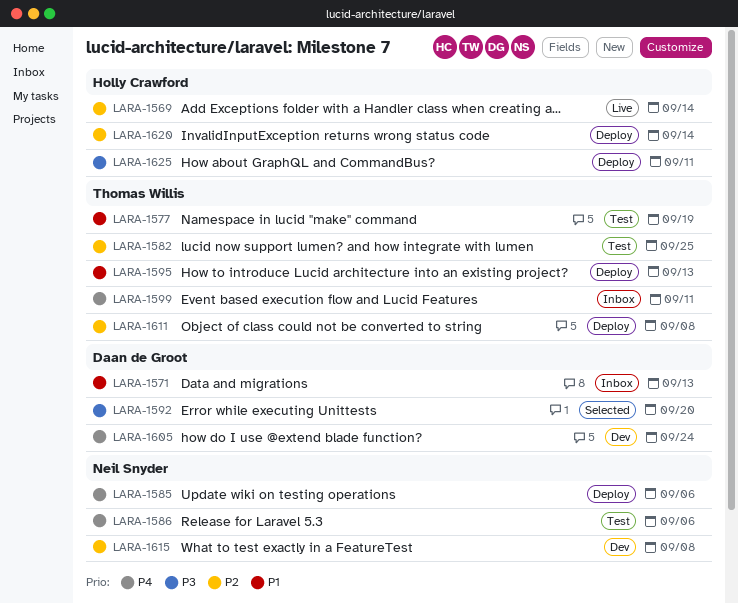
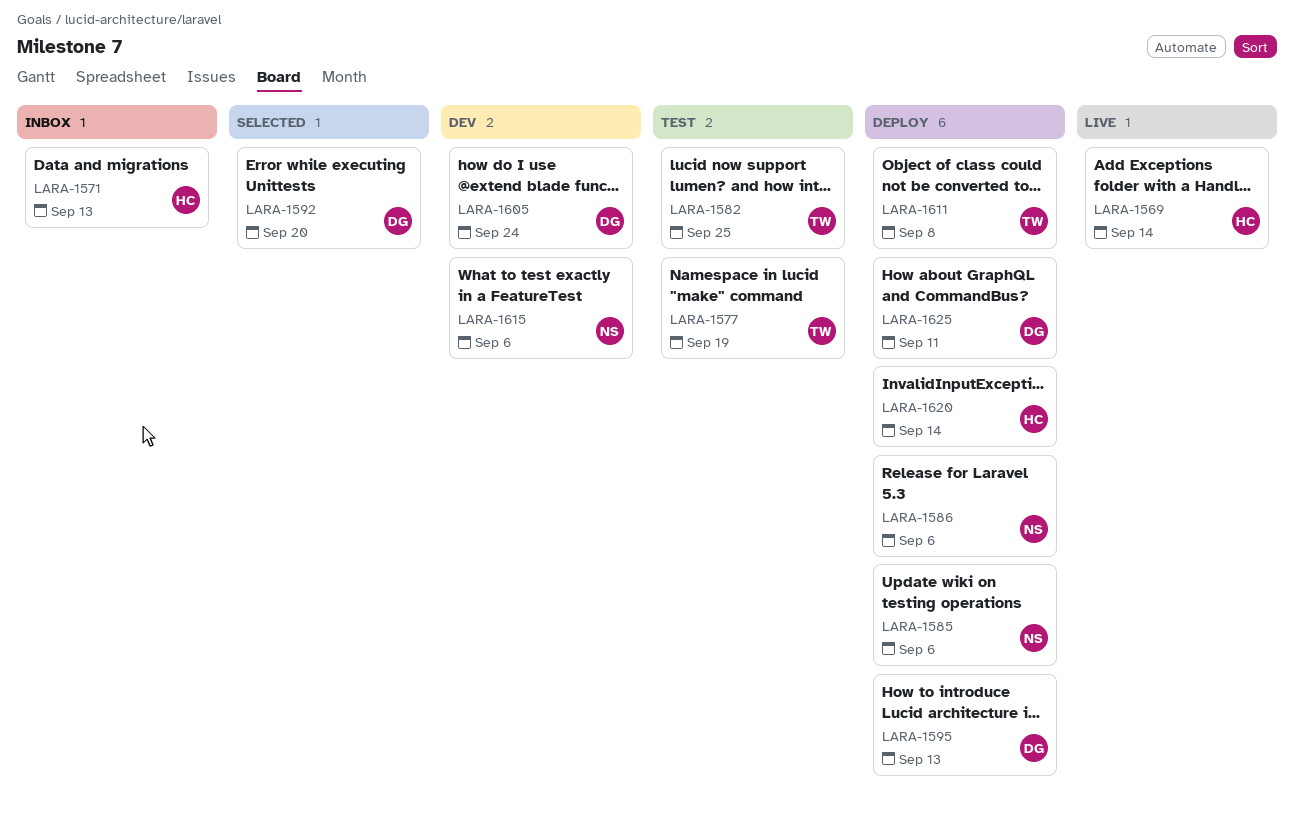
LARA-1571, owner: Daan de Groot -> Holly Crawford
LARA-1586, status: Test -> Deploy
LARA-1595, owner: Thomas Willis -> Daan de Groot
LARA-1599: present -> none
LARA-1615, due: Sep 8 -> Sep 6
LARA-1625, owner: Holly Crawford -> Daan de Groot

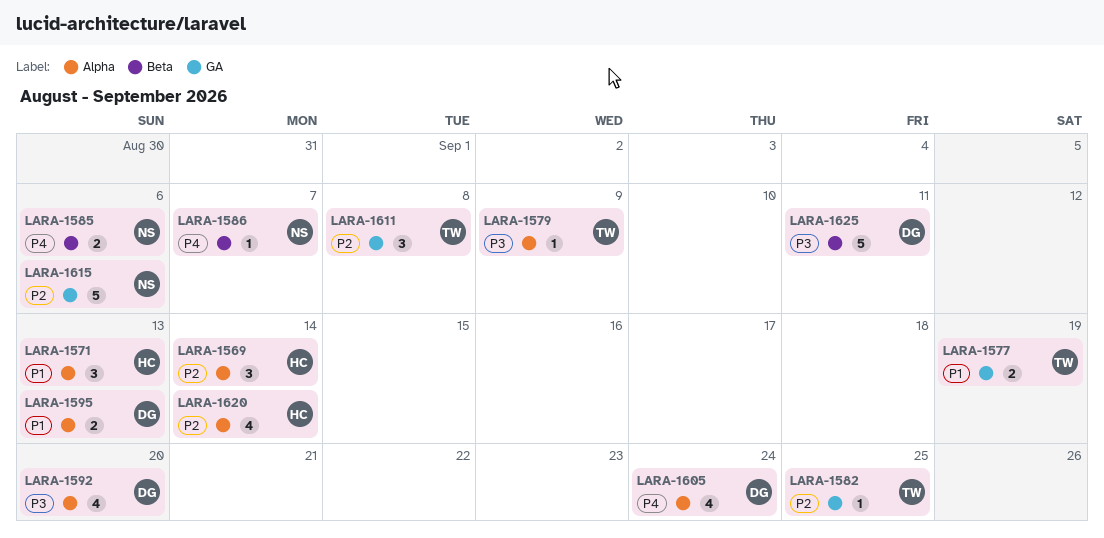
LARA-1579: none -> present
LARA-1586, due: Sep 6 -> Sep 7

